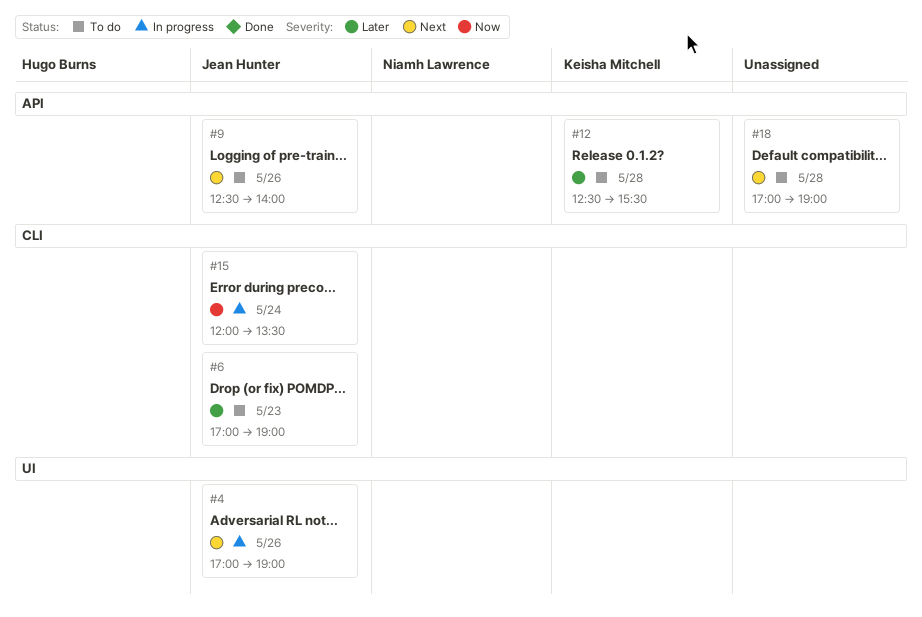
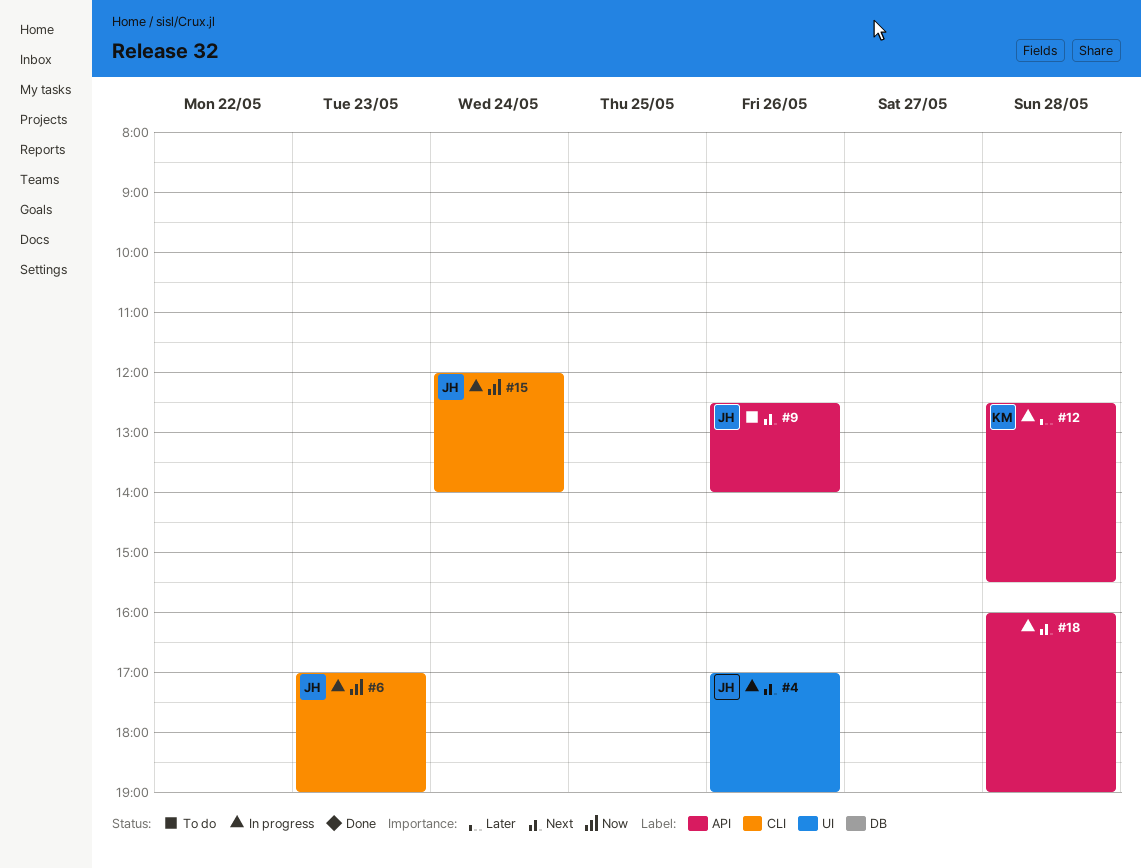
#6, status: To do -> In progress
#6, priority: Later -> Now
#12, status: To do -> In progress
#15, ends: 13:30 -> 14:00
#18, status: To do -> In progress
#18, begins: 17:00 -> 16:00

